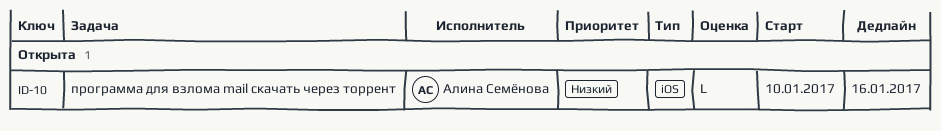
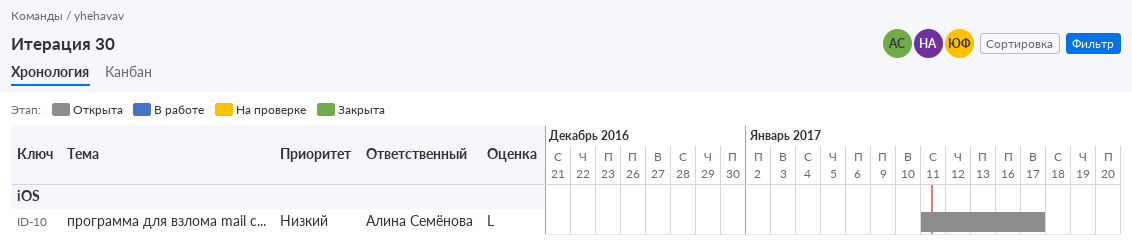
ID-10, start: Jan 10 -> Jan 11
ID-10, due: Jan 16 -> Jan 17

